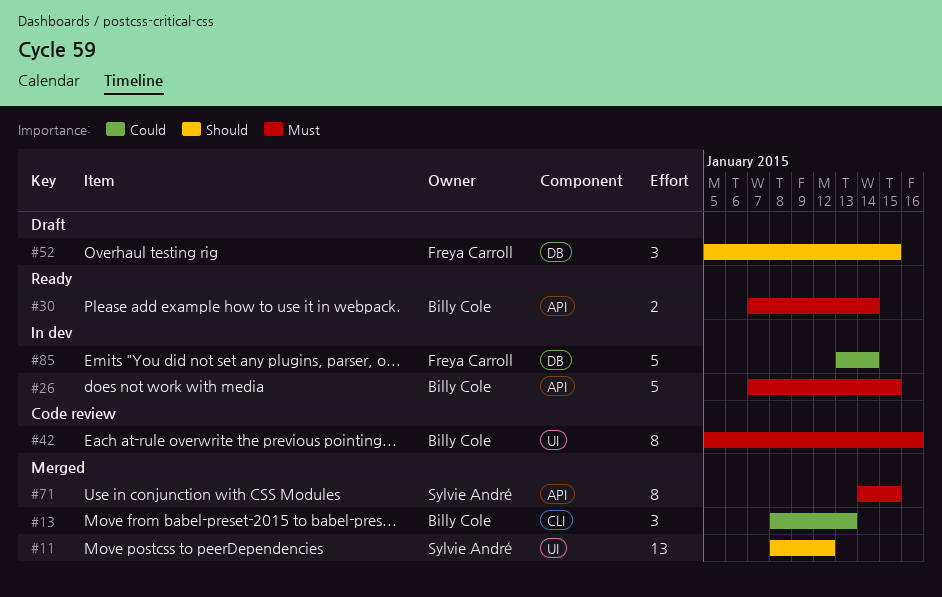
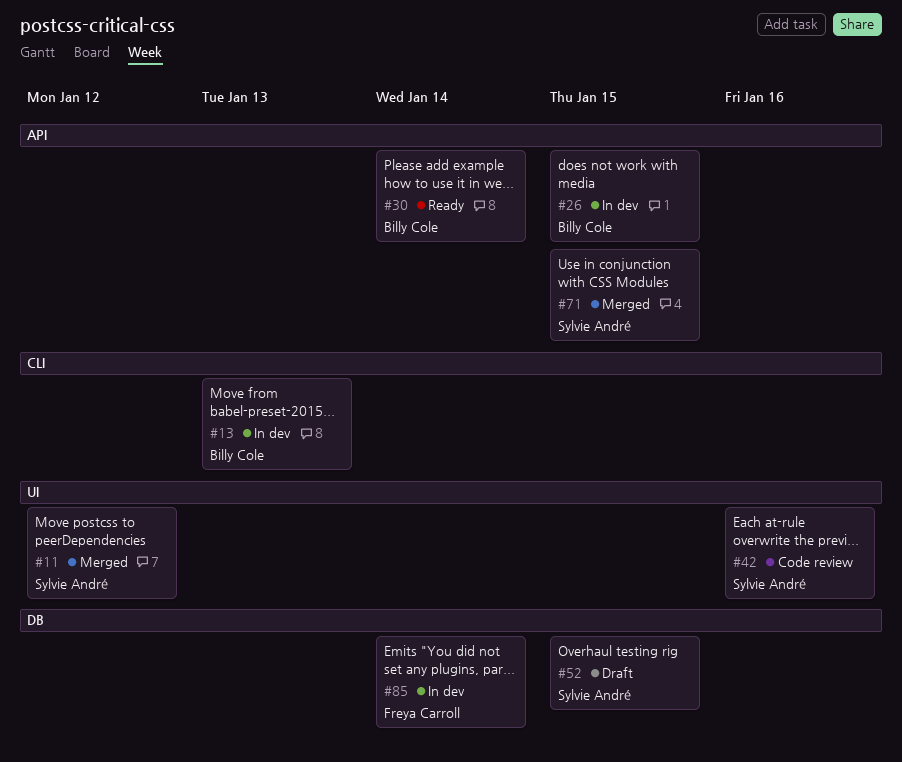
#13, status: Merged -> In dev
#42, owner: Billy Cole -> Sylvie André
#52, owner: Freya Carroll -> Sylvie André

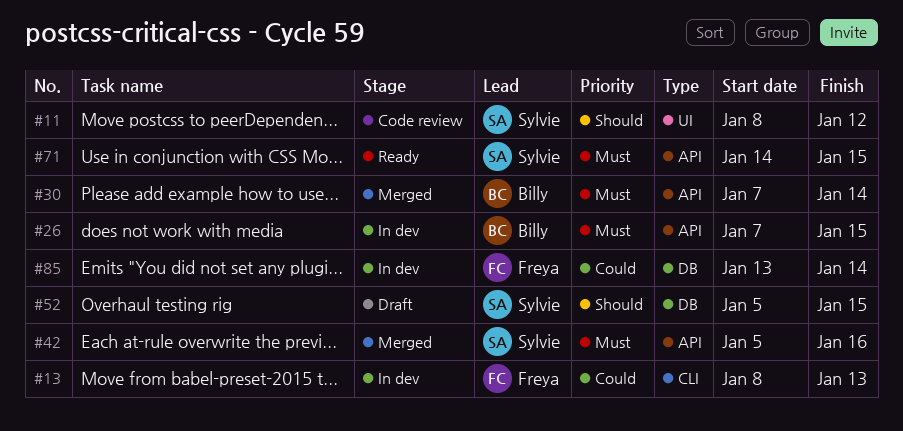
#11, status: Merged -> Code review
#13, owner: Billy Cole -> Freya Carroll
#30, status: Ready -> Merged
#42, status: Code review -> Merged
#42, label: UI -> API
#71, status: Merged -> Ready

